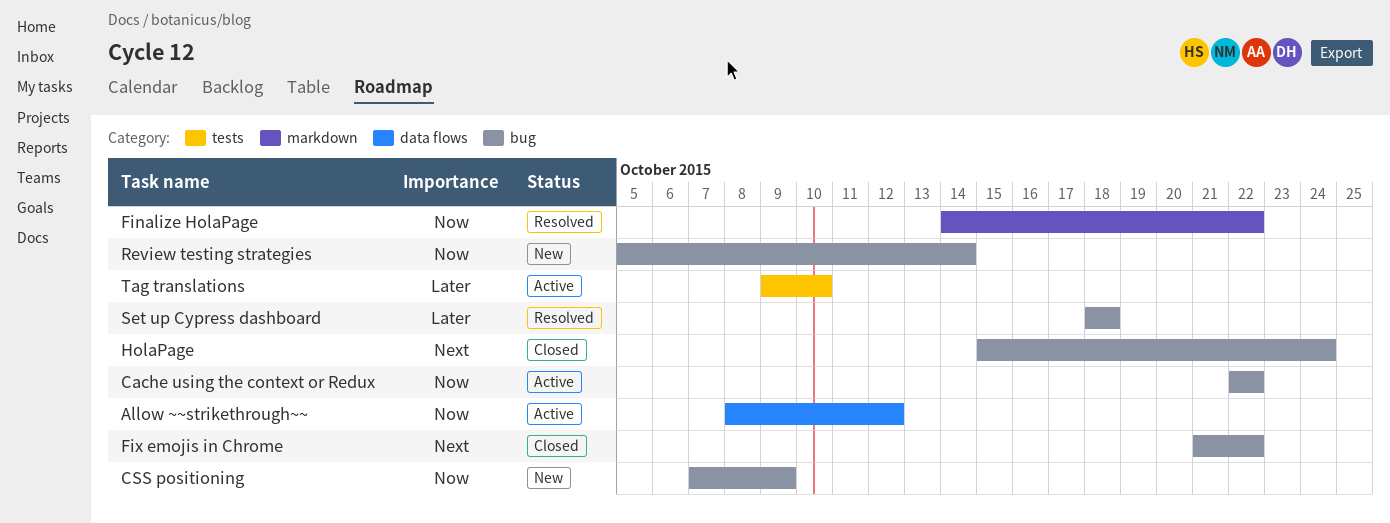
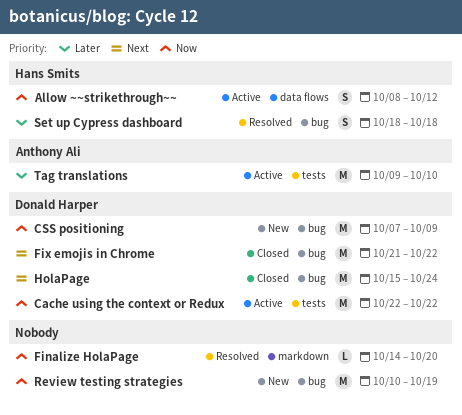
Cache using the context or Redux, label: bug -> tests
Finalize HolaPage, due: Oct 22 -> Oct 20
Review testing strategies, start: Oct 5 -> Oct 10
Review testing strategies, due: Oct 14 -> Oct 19

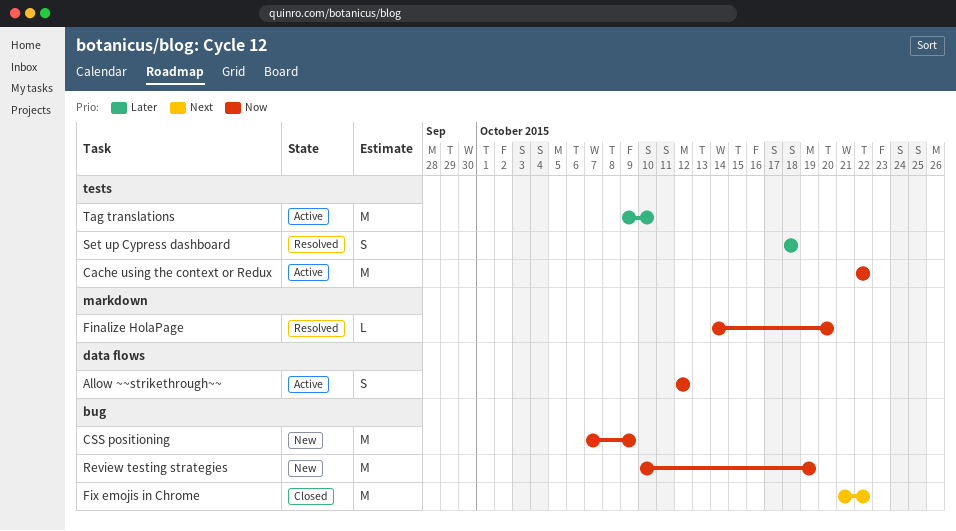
Allow ~~strikethrough~~, start: Oct 8 -> Oct 12
HolaPage: present -> none
Set up Cypress dashboard, label: bug -> tests

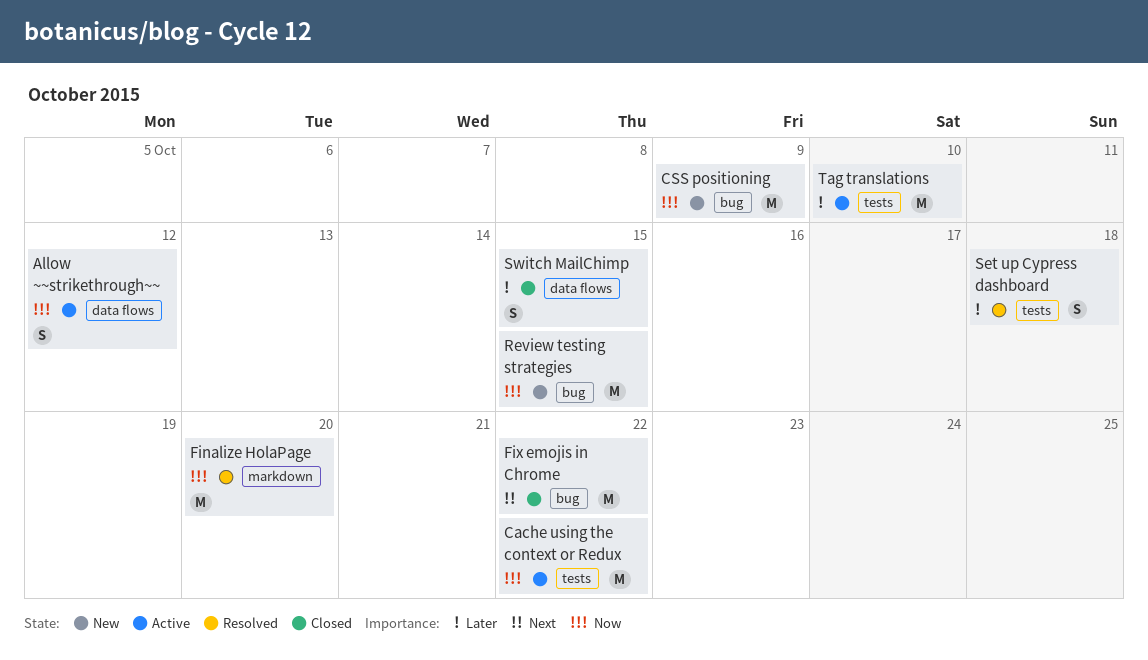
Finalize HolaPage, estimate: L -> M
Review testing strategies, due: Oct 19 -> Oct 15
Switch MailChimp: none -> present

